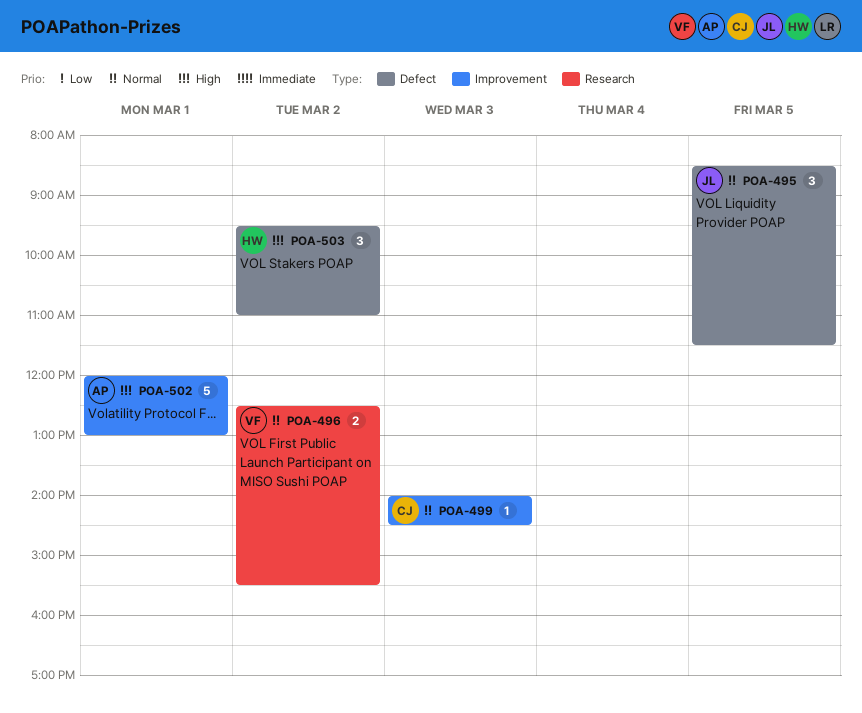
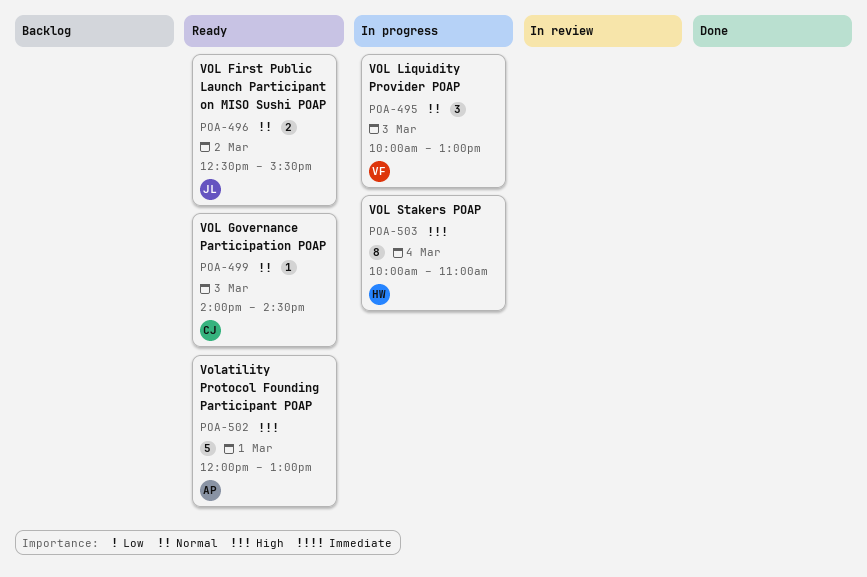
POA-495, owner: JL -> VF
POA-495, day: Mar 5 -> Mar 3
POA-495, begins: 08:30 -> 10:00
POA-495, ends: 11:30 -> 13:00
POA-496, owner: VF -> JL
POA-503, estimate: 3 -> 8
POA-503, day: Mar 2 -> Mar 4
POA-503, begins: 09:30 -> 10:00

